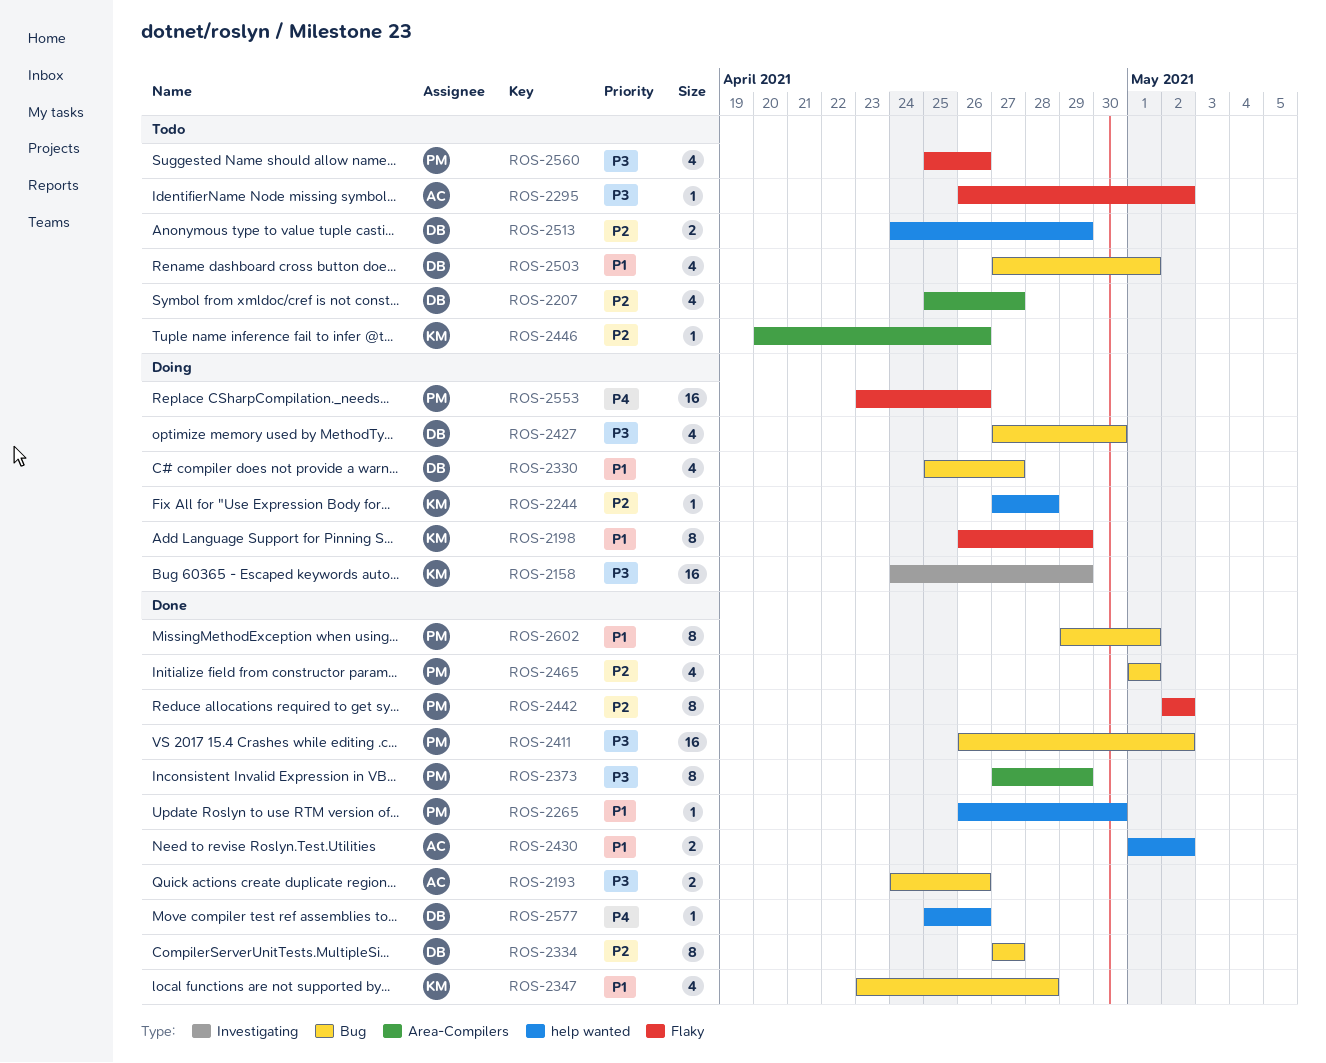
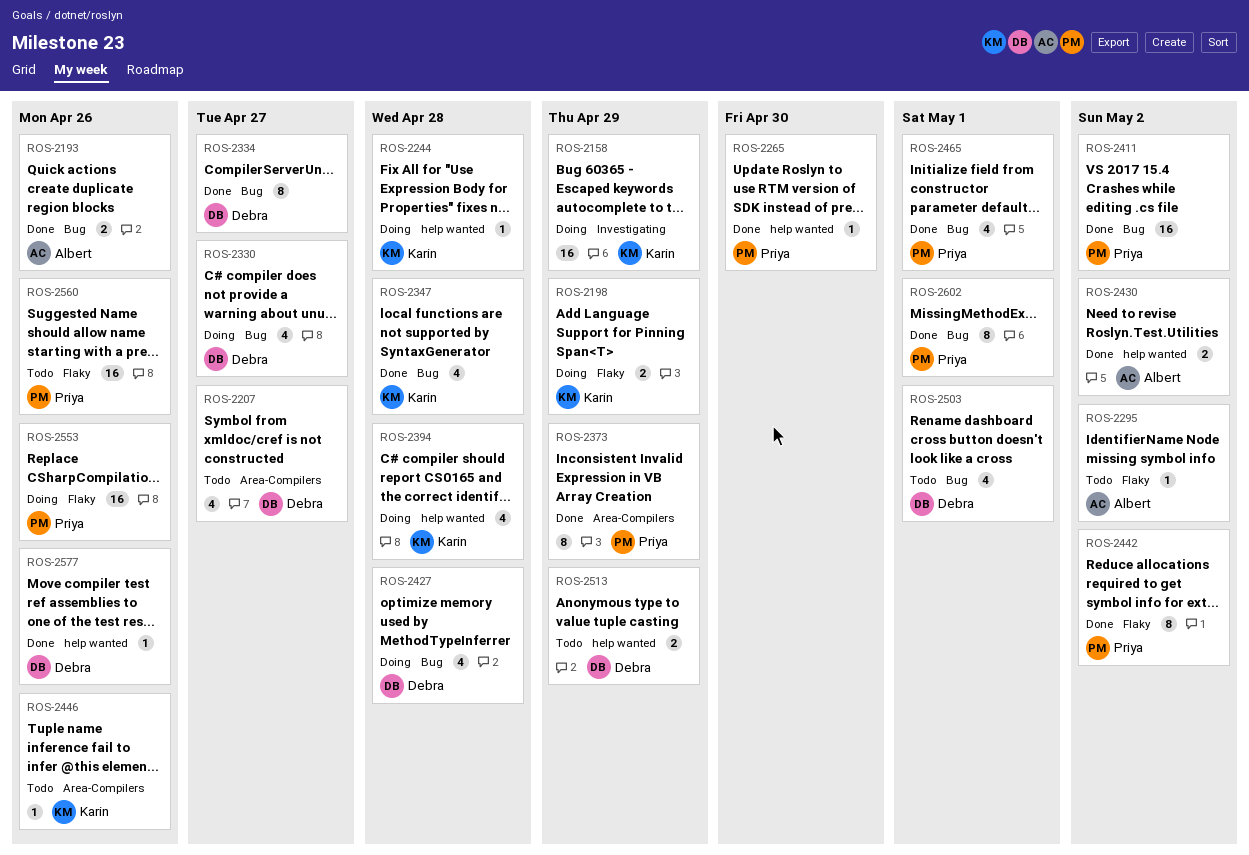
ROS-2198, estimate: 8 -> 2
ROS-2394: none -> present
ROS-2427, due: Apr 30 -> Apr 28
ROS-2560, estimate: 4 -> 16

